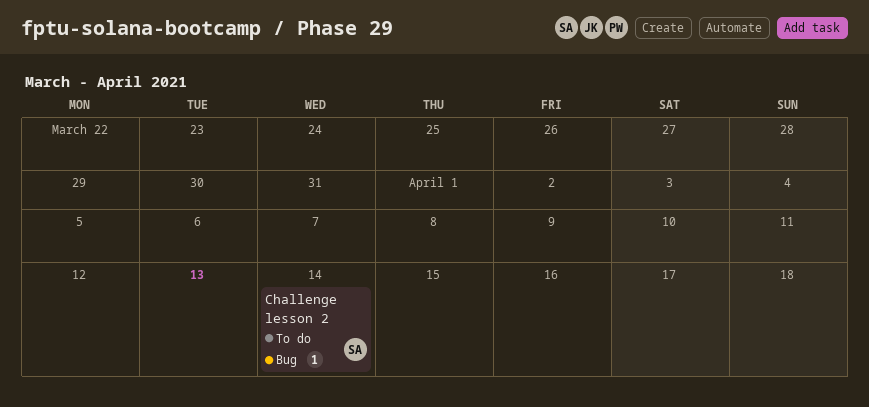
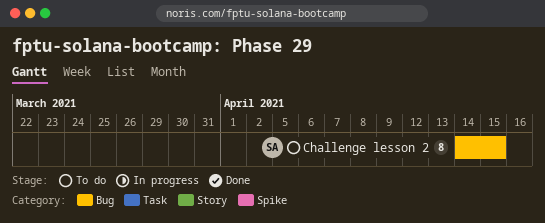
Challenge lesson 2, estimate: 1 -> 8
Challenge lesson 2, due: Apr 14 -> Apr 15

